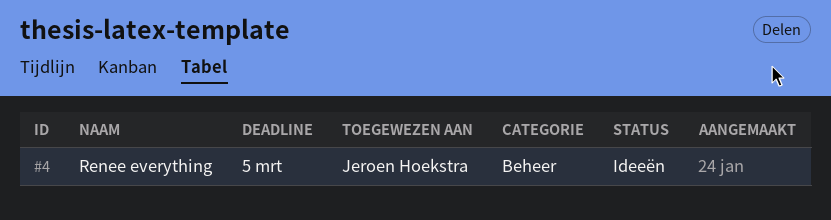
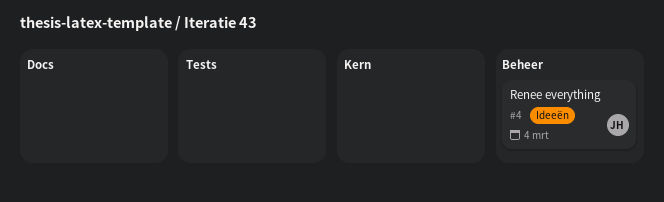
#4, due: Mar 5 -> Mar 4

